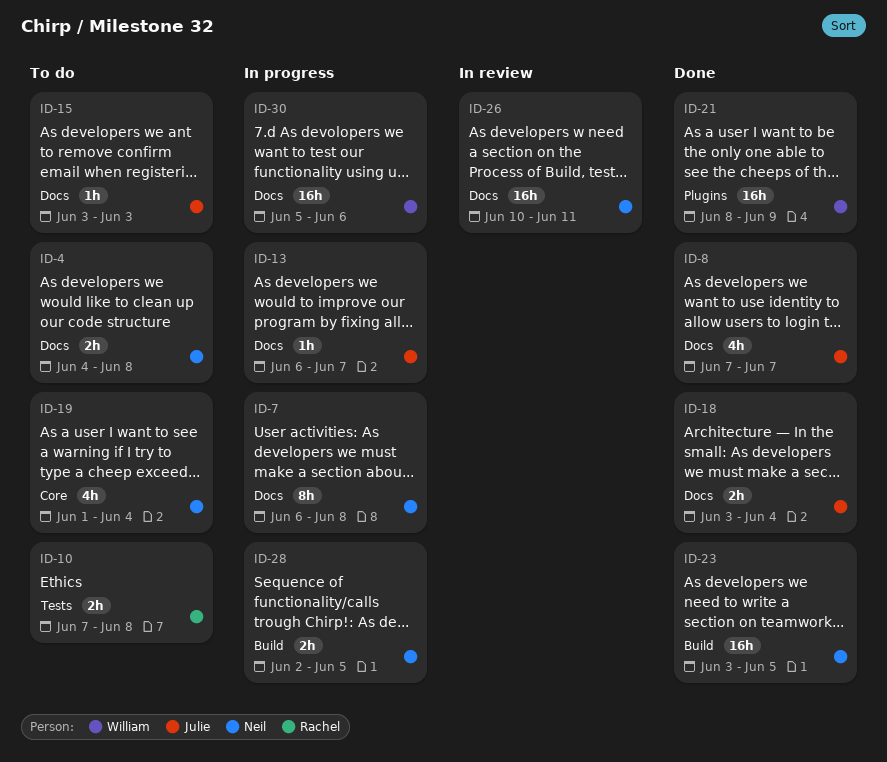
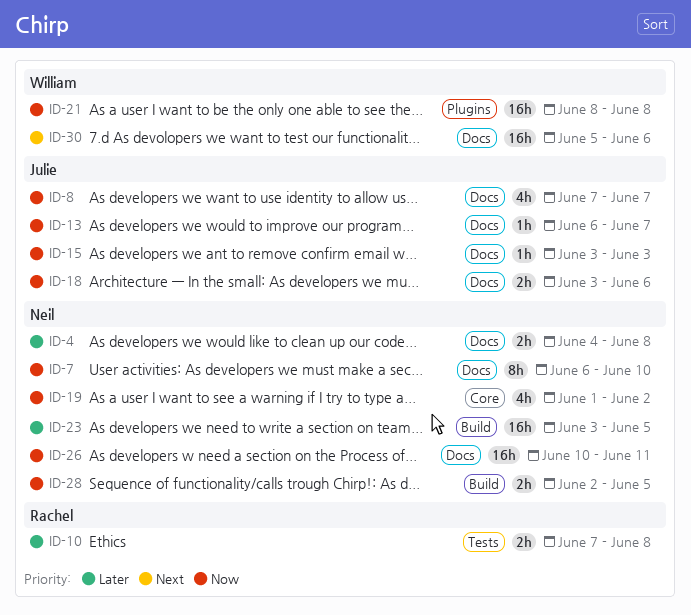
ID-7, due: Jun 8 -> Jun 10
ID-18, due: Jun 4 -> Jun 6
ID-19, due: Jun 4 -> Jun 2
ID-21, due: Jun 9 -> Jun 8

